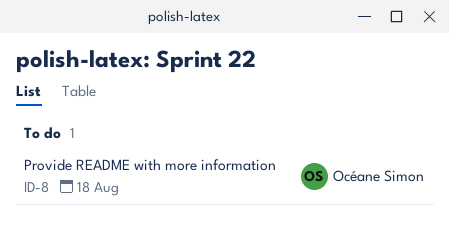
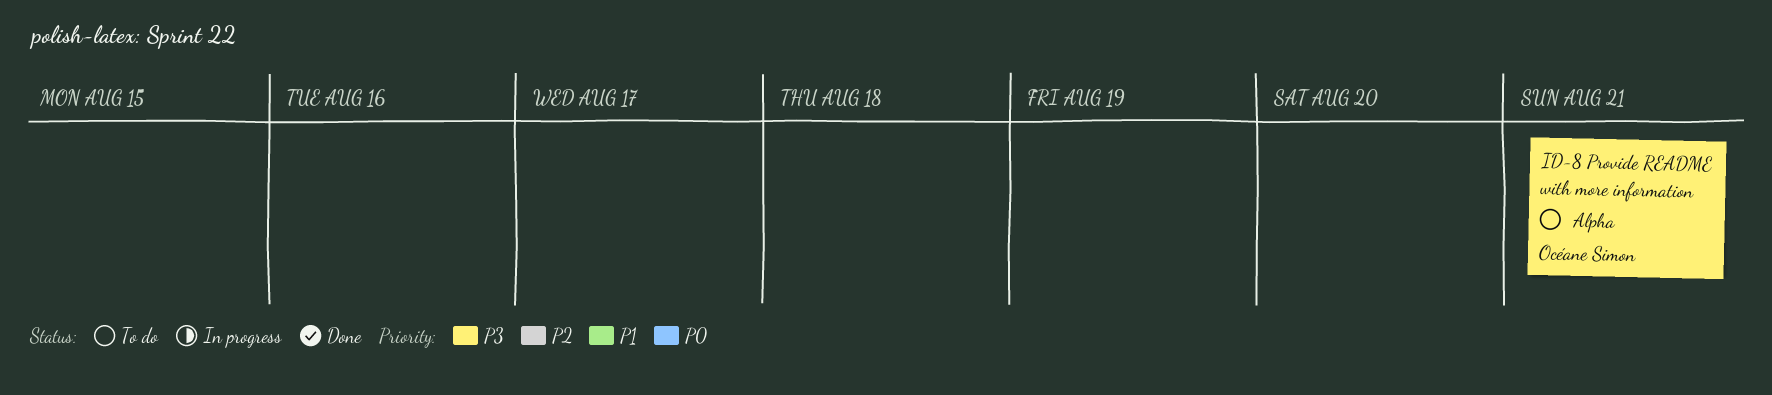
ID-8, due: Aug 18 -> Aug 21

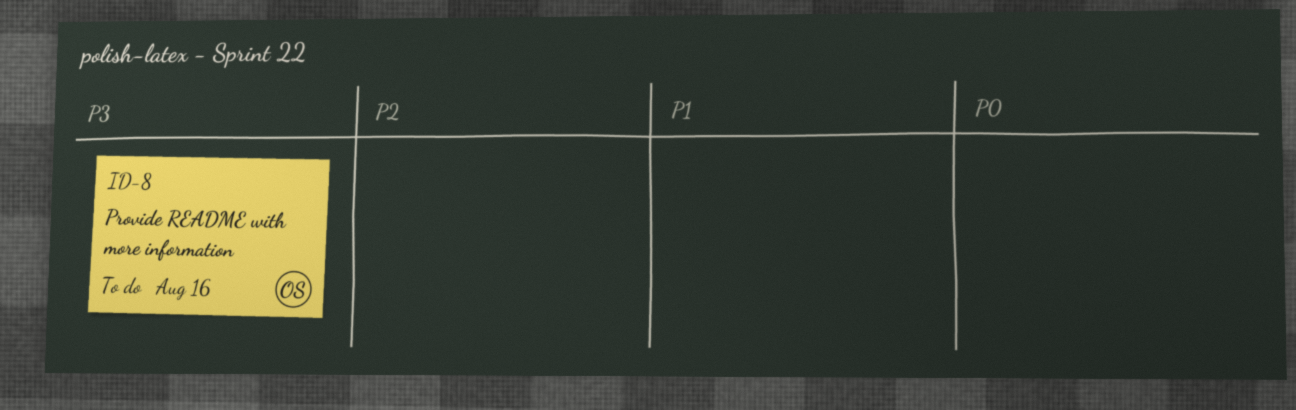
ID-8, due: Aug 21 -> Aug 16

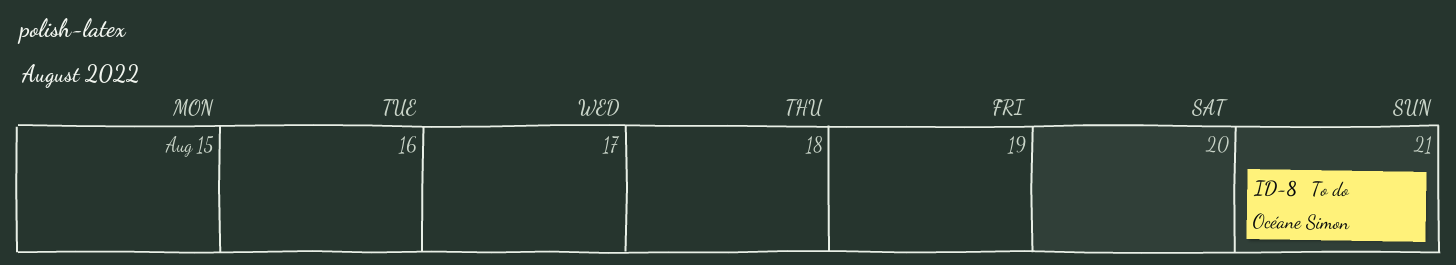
ID-8, due: Aug 16 -> Aug 21

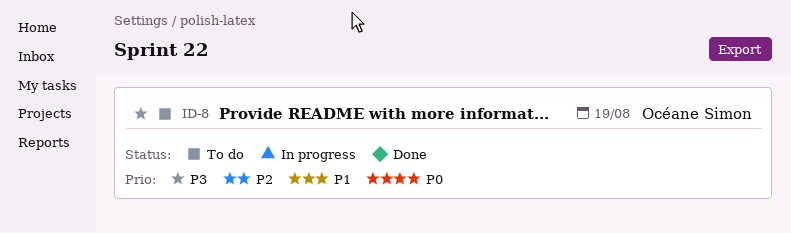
ID-8, due: Aug 21 -> Aug 19

